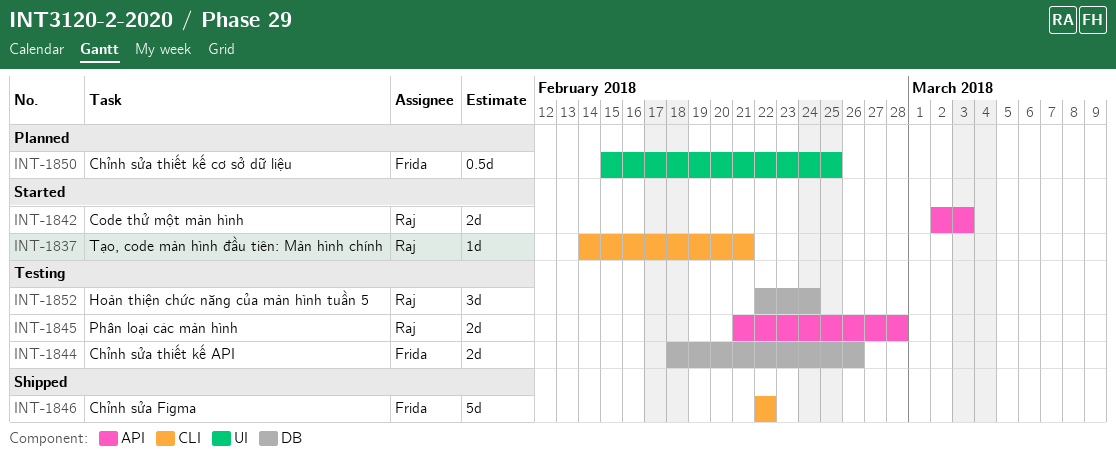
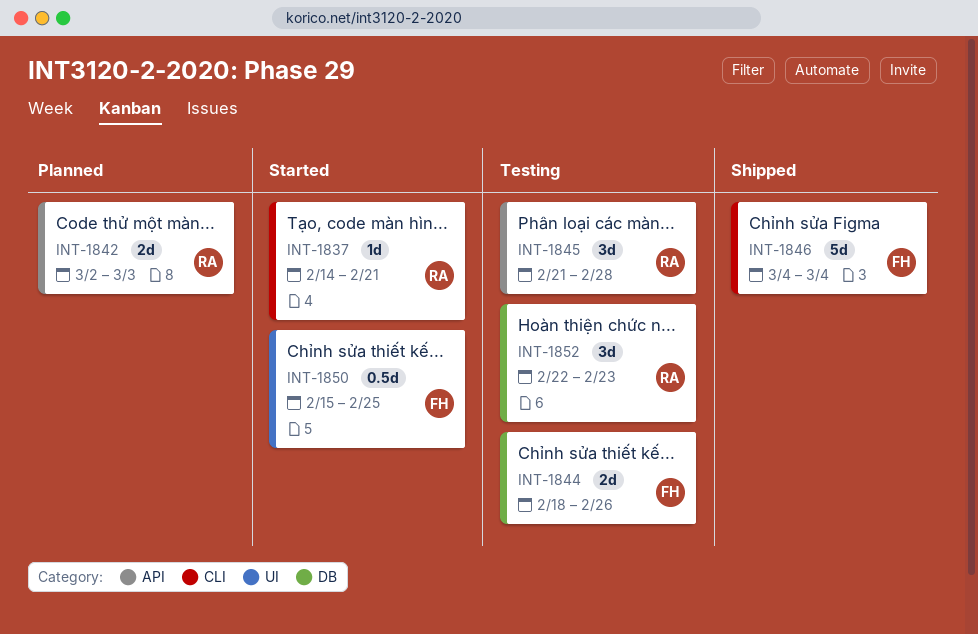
INT-1842, status: Started -> Planned
INT-1845, estimate: 2d -> 3d
INT-1846, start: Feb 22 -> Mar 4
INT-1846, due: Feb 22 -> Mar 4
INT-1850, status: Planned -> Started
INT-1852, due: Feb 24 -> Feb 23

